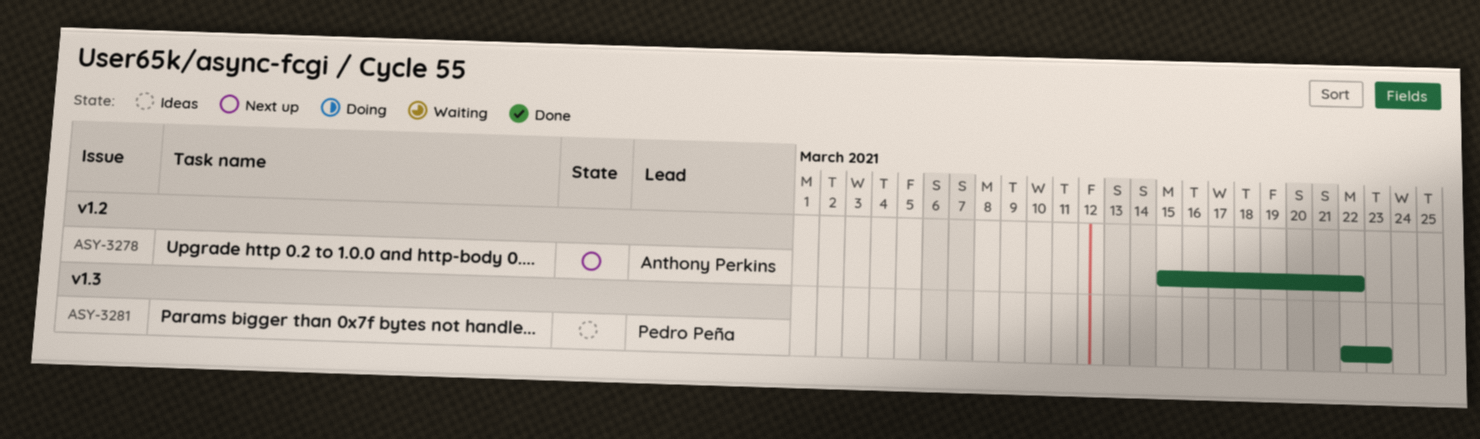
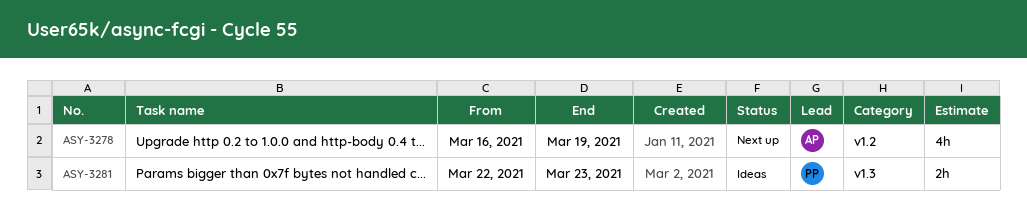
ASY-3278, start: Mar 15 -> Mar 16
ASY-3278, due: Mar 22 -> Mar 19

